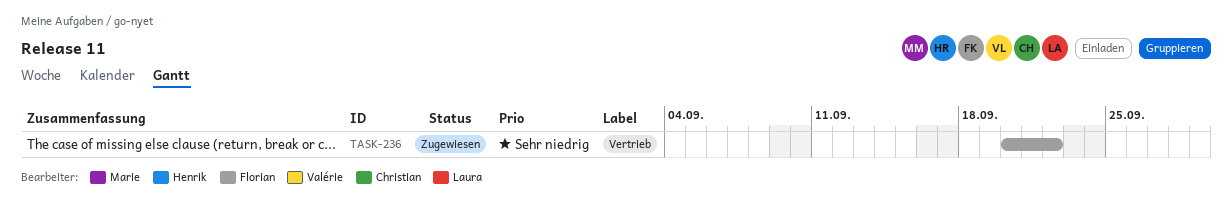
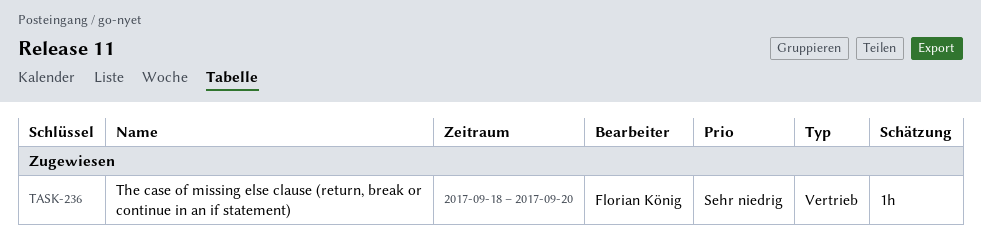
TASK-236, start: Sep 20 -> Sep 18
TASK-236, due: Sep 22 -> Sep 20

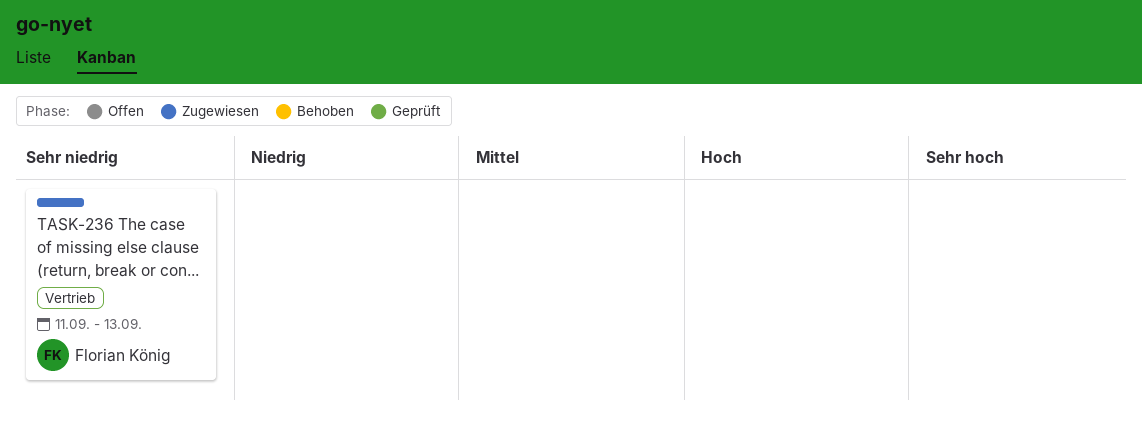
TASK-236, start: Sep 18 -> Sep 11
TASK-236, due: Sep 20 -> Sep 13

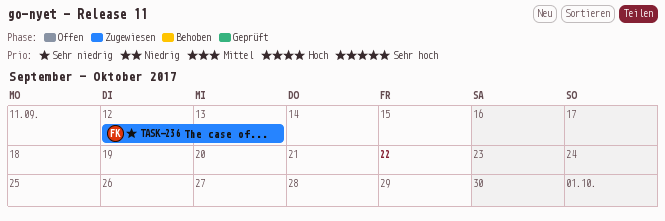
TASK-236, start: Sep 11 -> Sep 12

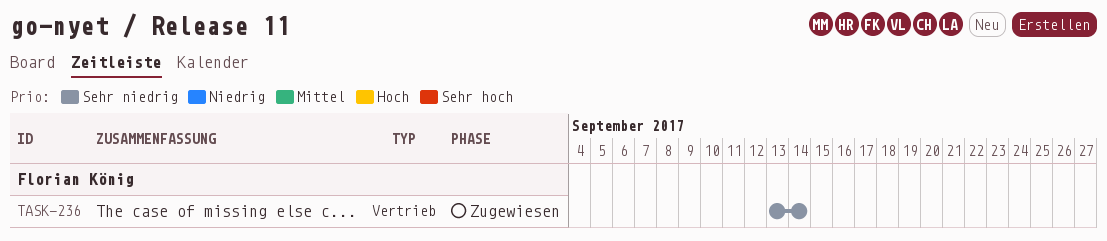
TASK-236, start: Sep 12 -> Sep 13
TASK-236, due: Sep 13 -> Sep 14

